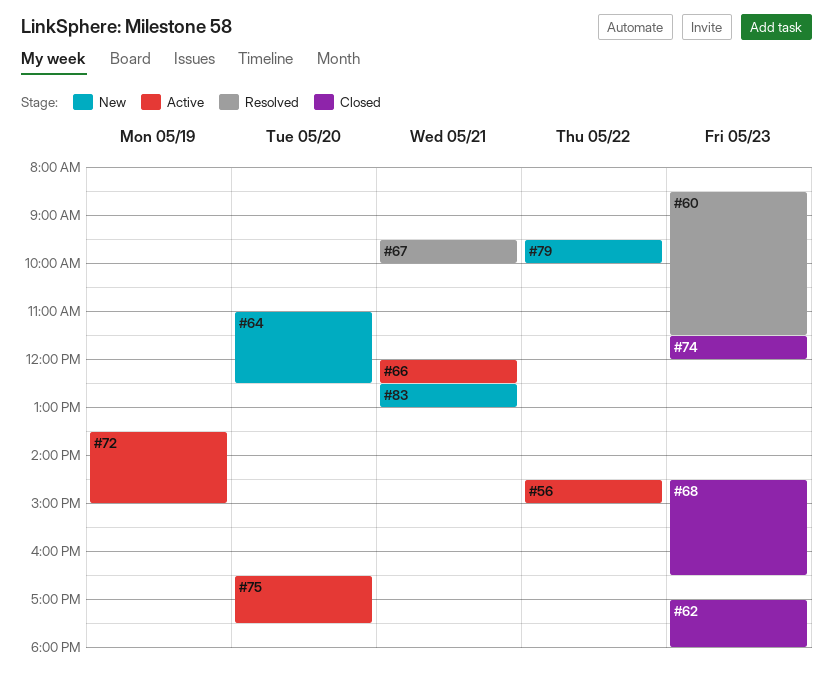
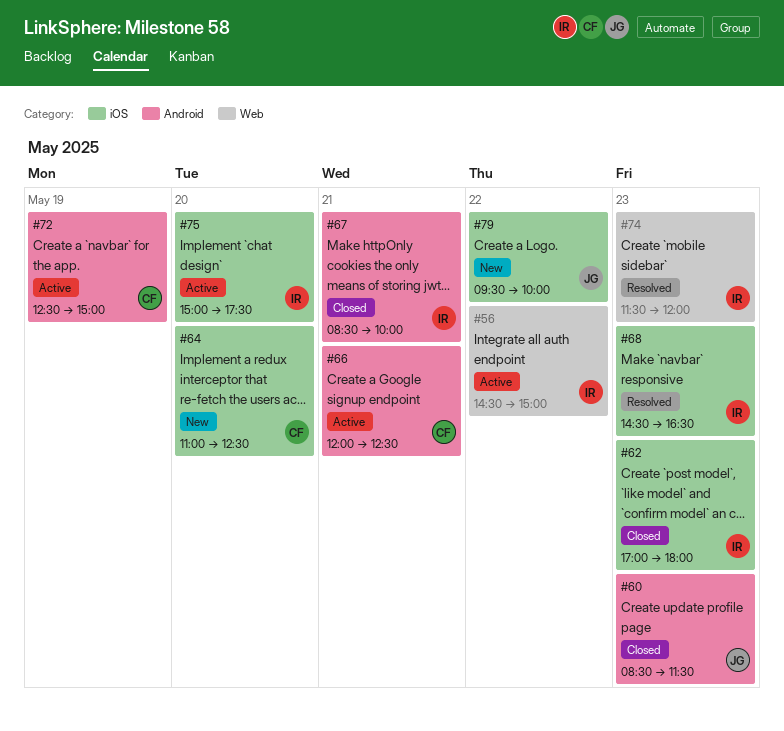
#60, status: Resolved -> Closed
#67, status: Resolved -> Closed
#67, begins: 09:30 -> 08:30
#68, status: Closed -> Resolved
#72, begins: 13:30 -> 12:30
#74, status: Closed -> Resolved
#75, begins: 16:30 -> 15:00
#83: present -> none

